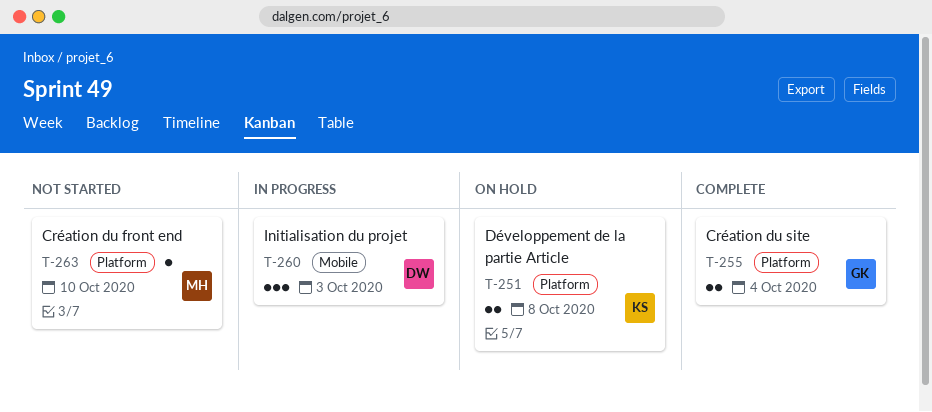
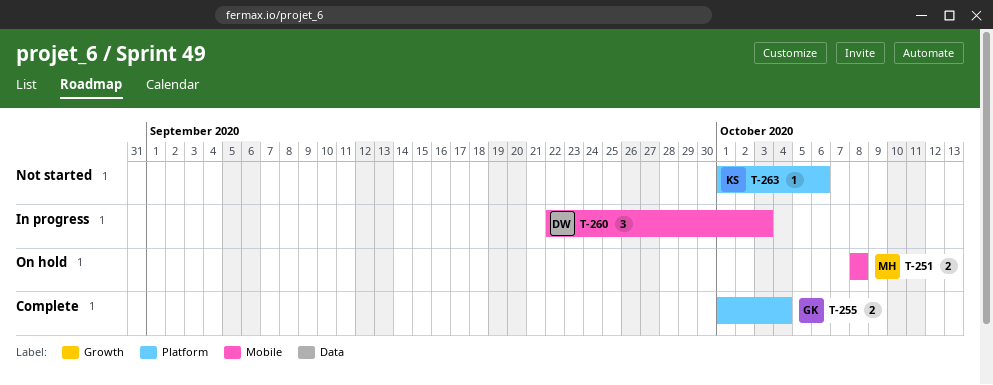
T-251, owner: KS -> MH
T-251, label: Platform -> Mobile
T-263, owner: MH -> KS
T-263, due: Oct 10 -> Oct 6

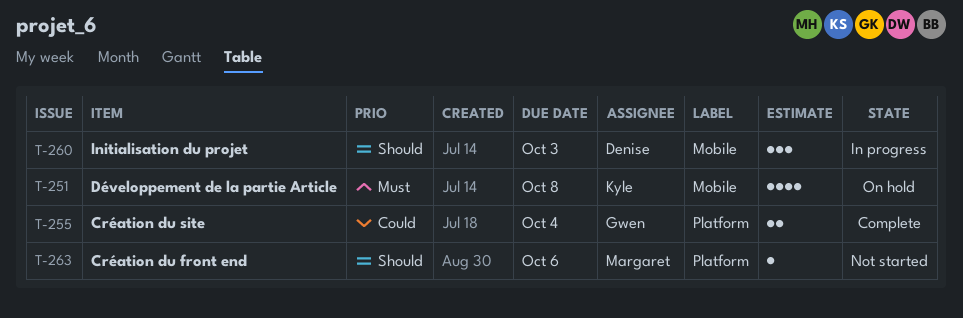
T-251, owner: Margaret -> Kyle
T-251, estimate: 2 -> 4
T-263, owner: Kyle -> Margaret

